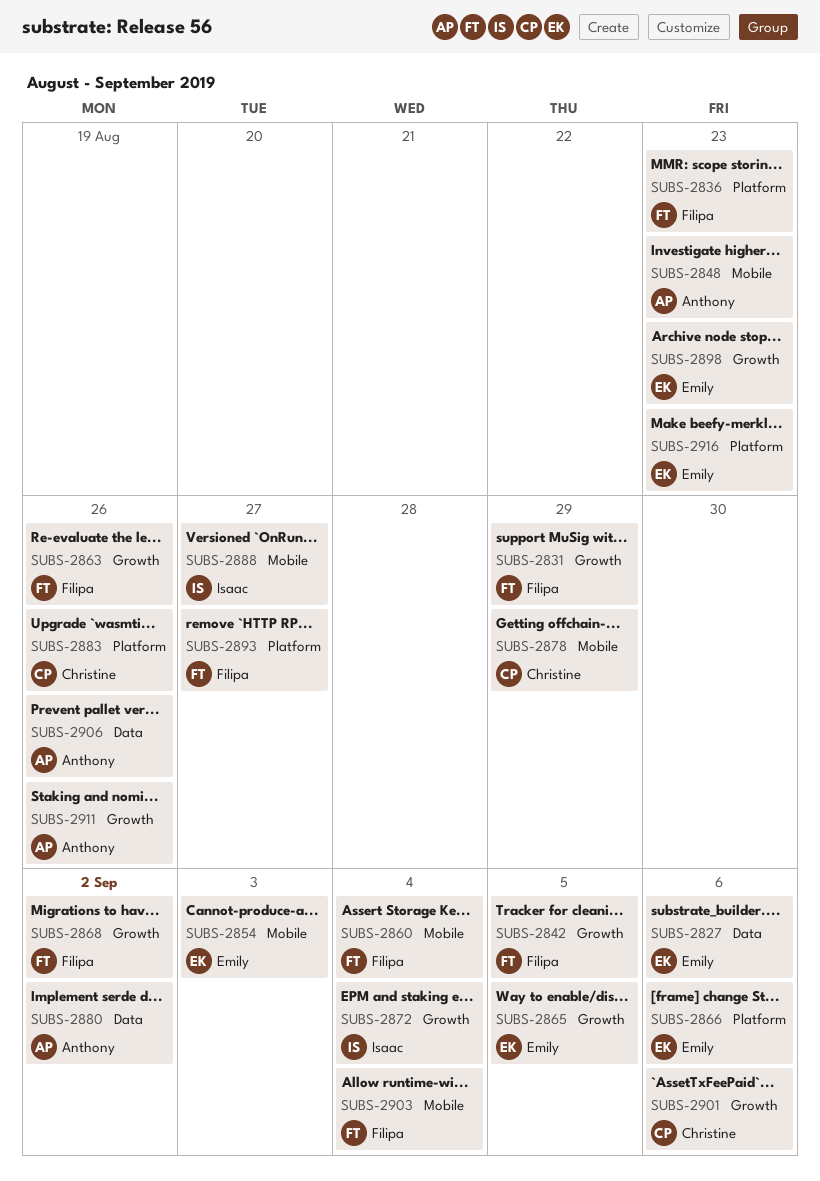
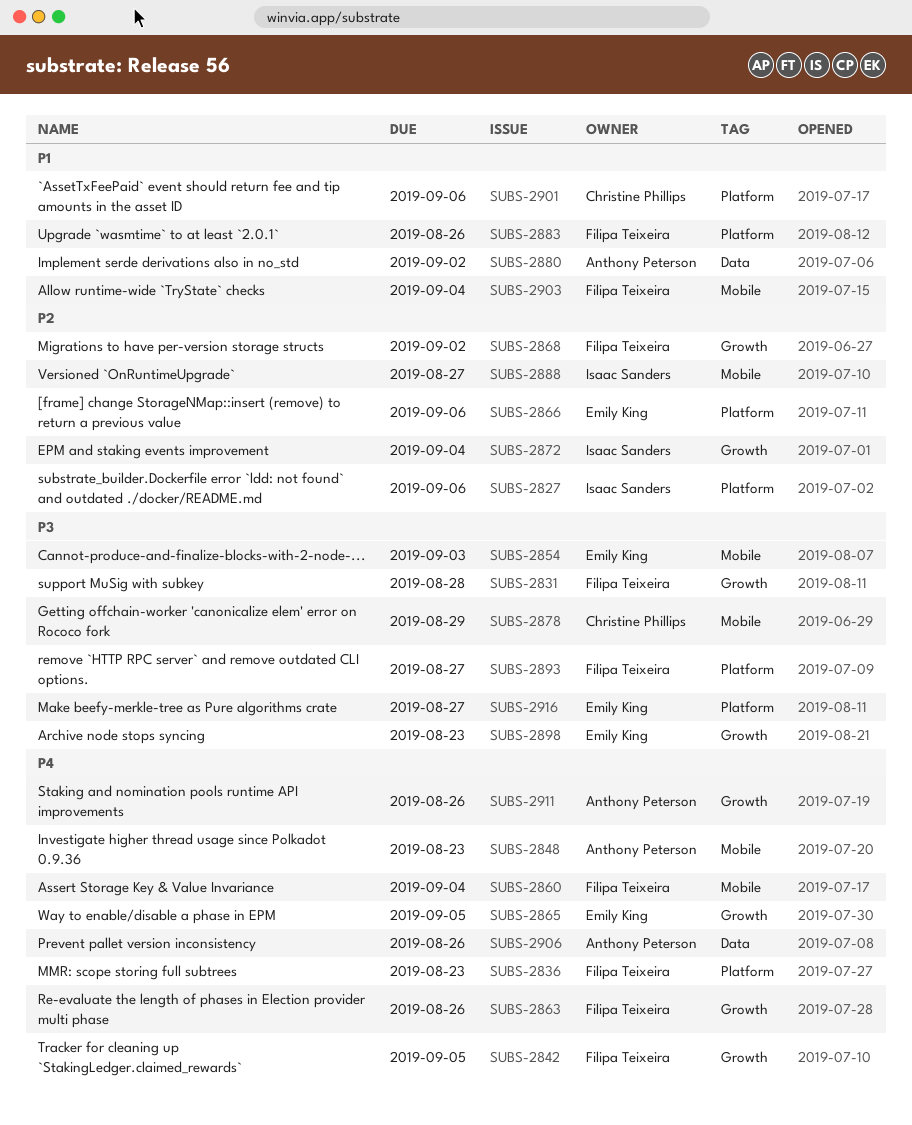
SUBS-2827, owner: Emily King -> Isaac Sanders
SUBS-2827, label: Data -> Platform
SUBS-2831, due: Aug 29 -> Aug 28
SUBS-2883, owner: Christine Phillips -> Filipa Teixeira
SUBS-2901, label: Growth -> Platform
SUBS-2916, due: Aug 23 -> Aug 27

